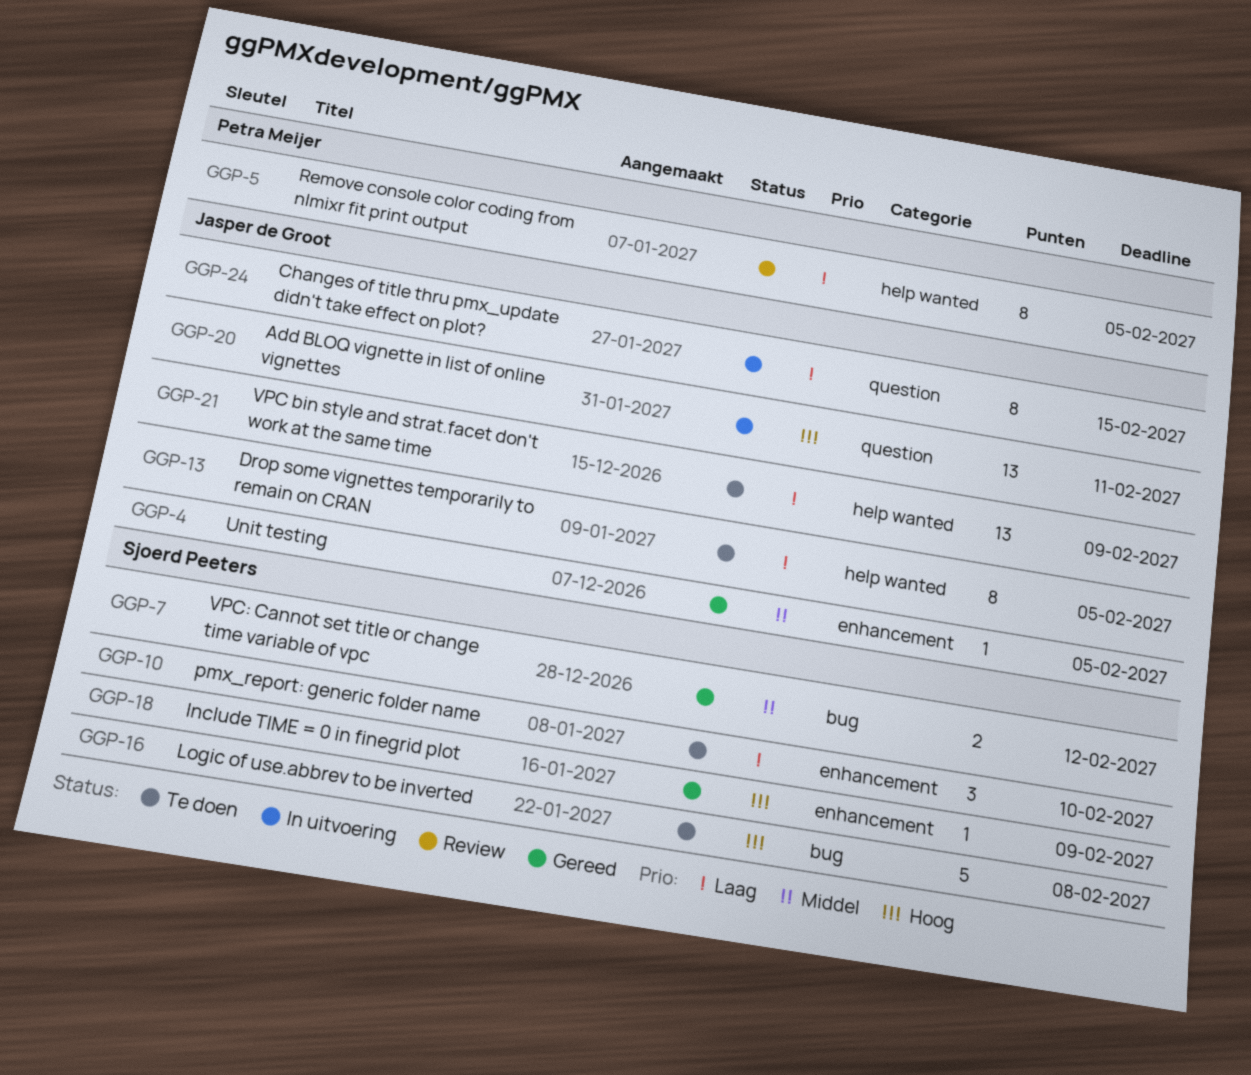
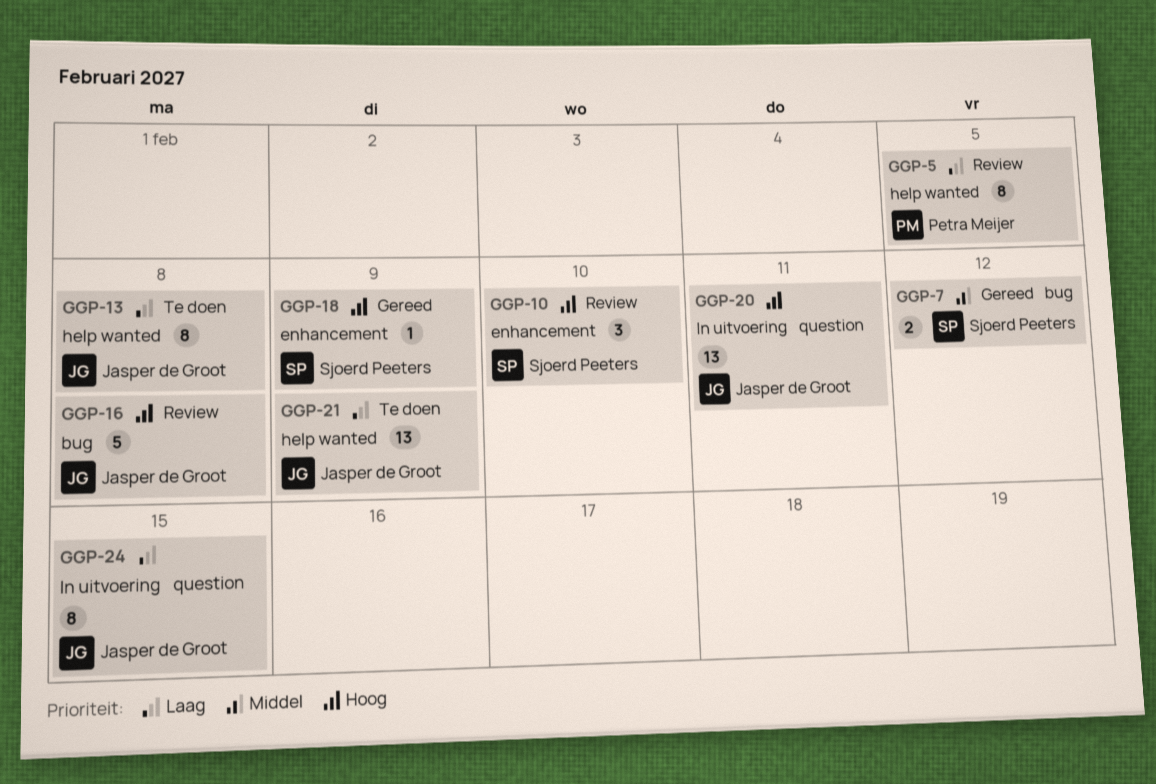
GGP-4: present -> none
GGP-10, status: Te doen -> Review
GGP-10, priority: Laag -> Hoog
GGP-13, due: Feb 5 -> Feb 8
GGP-16, status: Te doen -> Review
GGP-16, owner: Sjoerd Peeters -> Jasper de Groot

